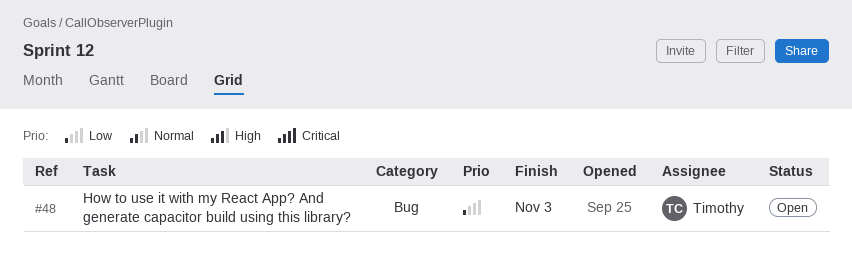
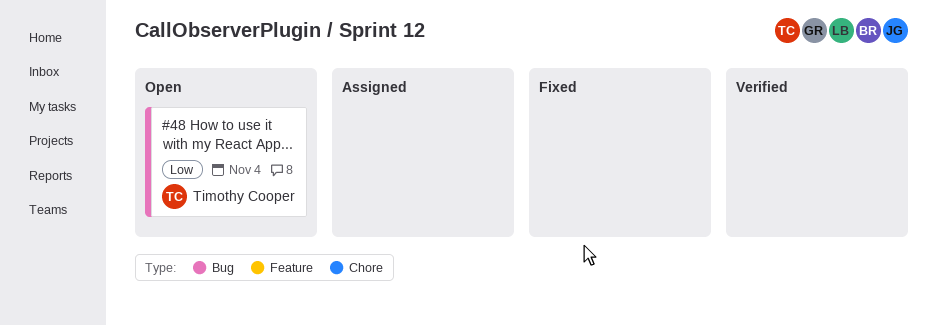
#48, due: Nov 3 -> Nov 4

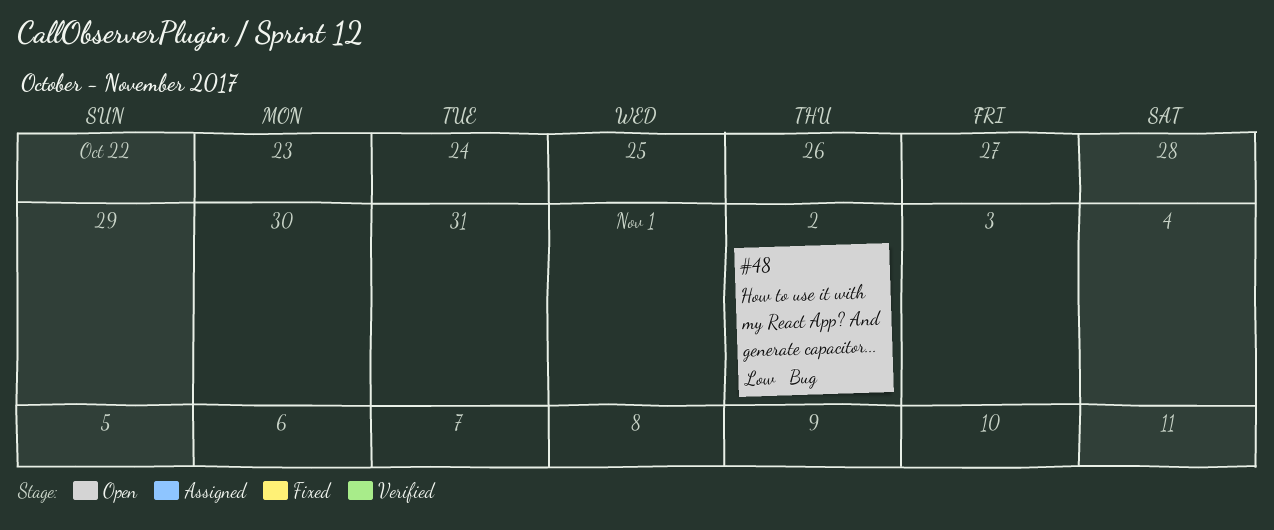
#48, due: Nov 4 -> Nov 2

